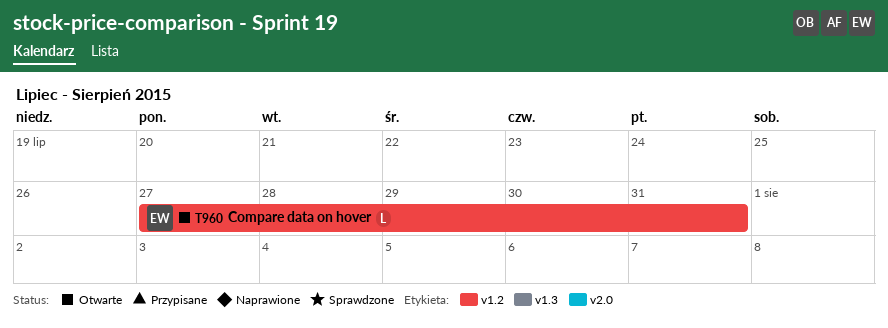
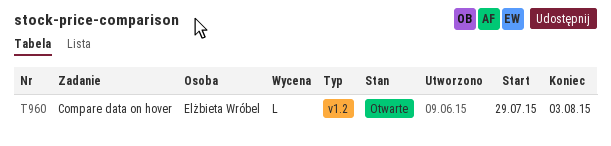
T960, start: Jul 27 -> Jul 29
T960, due: Jul 31 -> Aug 3

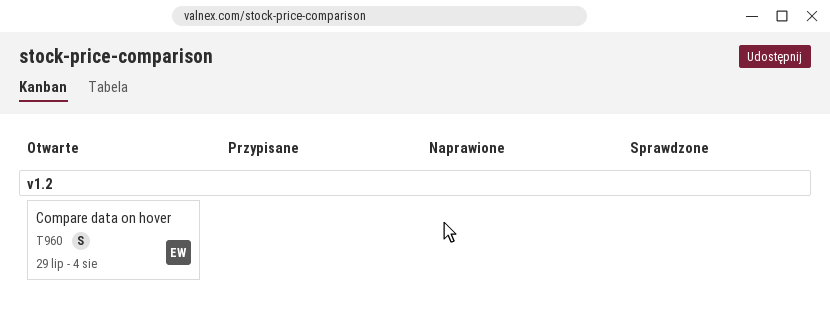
T960, estimate: L -> S
T960, due: Aug 3 -> Aug 4

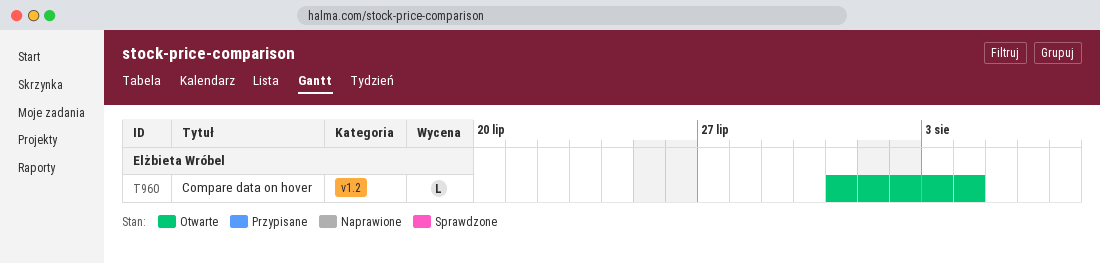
T960, estimate: S -> L
T960, start: Jul 29 -> Jul 31

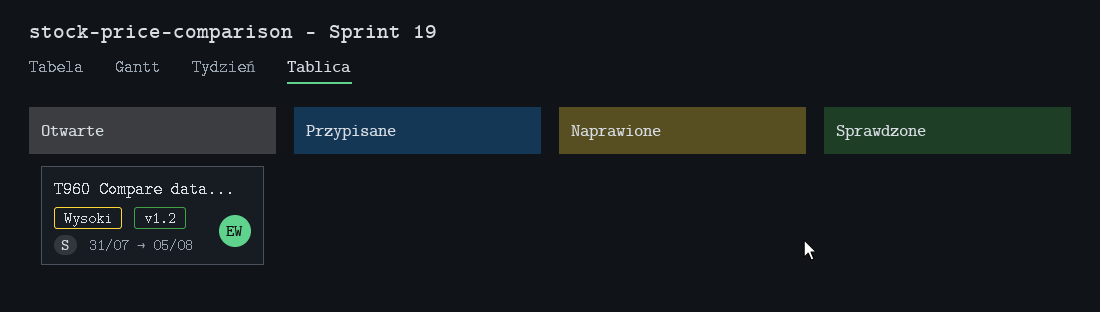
T960, estimate: L -> S
T960, due: Aug 4 -> Aug 5

